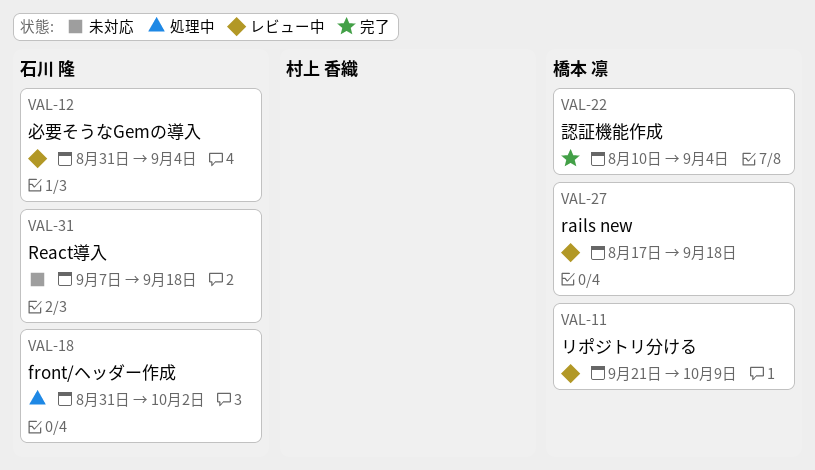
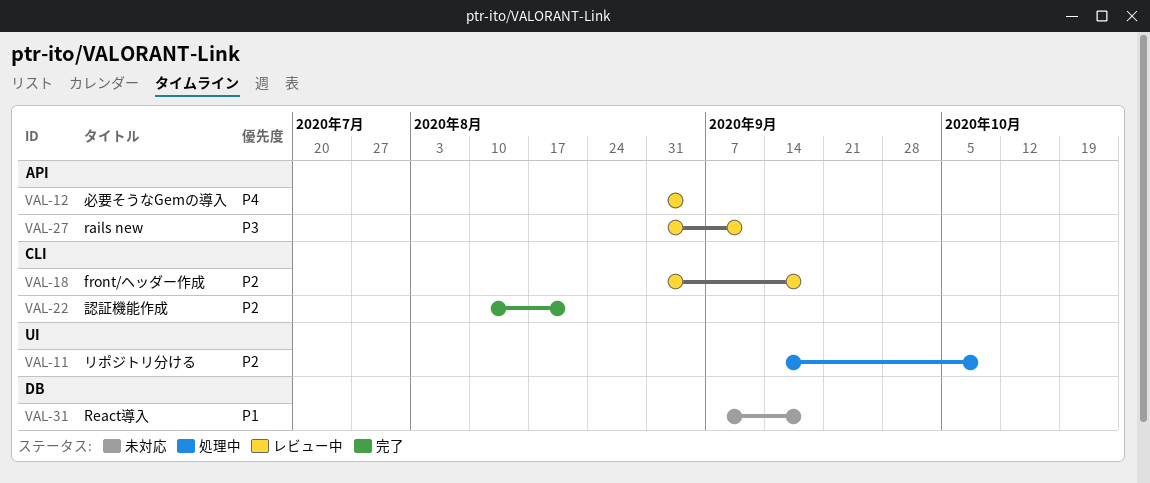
VAL-11, status: レビュー中 -> 処理中
VAL-11, start: Sep 21 -> Sep 14
VAL-18, status: 処理中 -> レビュー中
VAL-18, due: Oct 2 -> Sep 18
VAL-22, due: Sep 4 -> Aug 21
VAL-27, start: Aug 17 -> Aug 31
VAL-27, due: Sep 18 -> Sep 11

